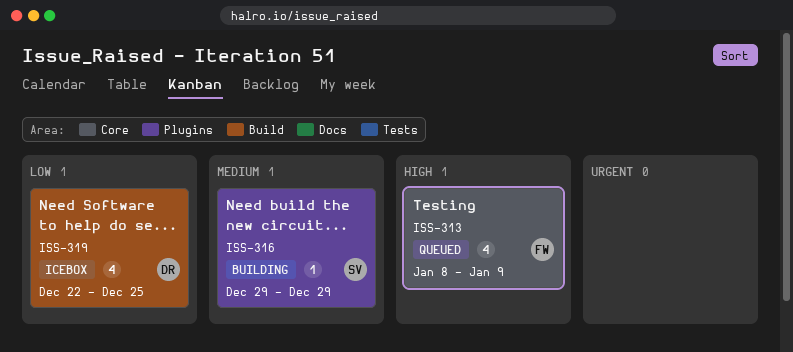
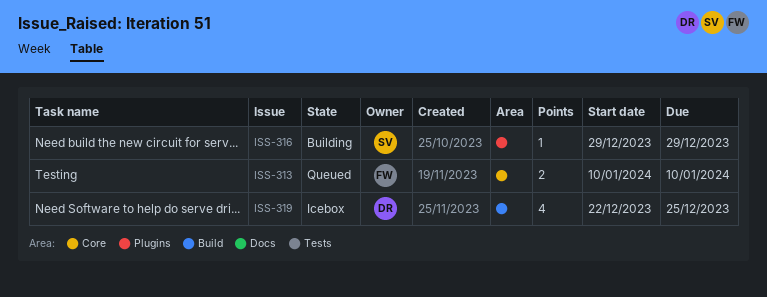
ISS-313, estimate: 4 -> 2
ISS-313, start: Jan 8 -> Jan 10
ISS-313, due: Jan 9 -> Jan 10

